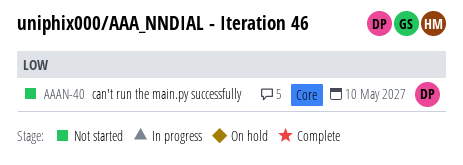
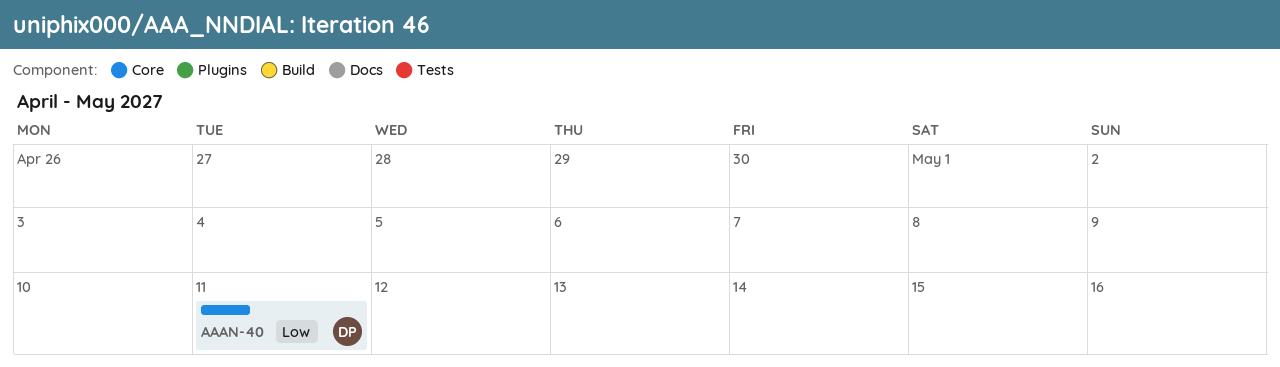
AAAN-40, due: May 10 -> May 11

